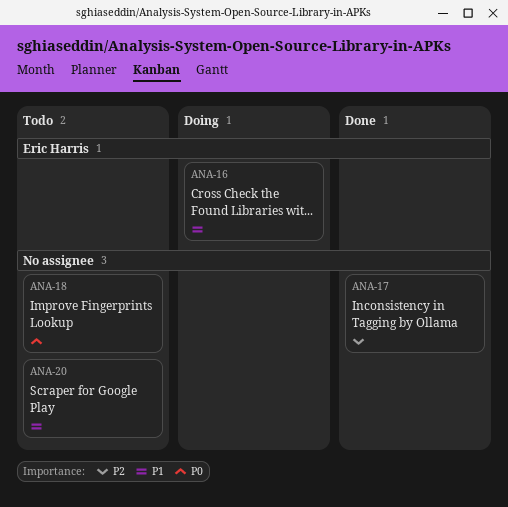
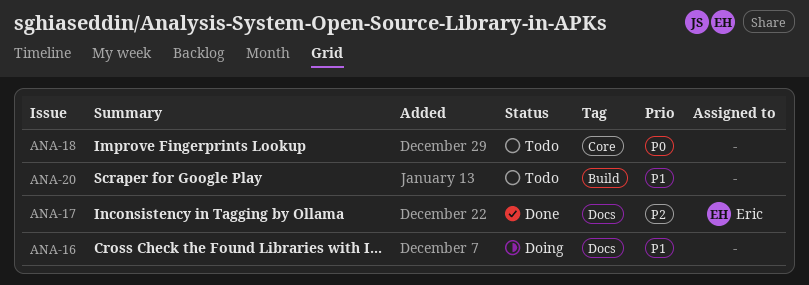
ANA-16, owner: Eric Harris -> none
ANA-17, owner: none -> Eric Harris

